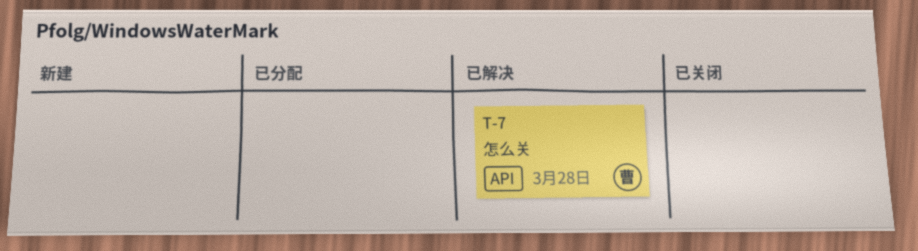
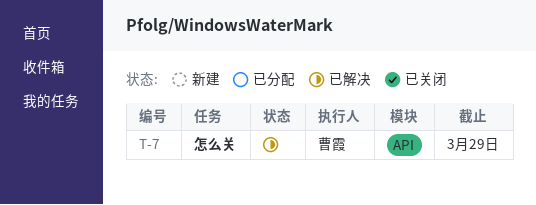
T-7, due: Mar 28 -> Mar 29

